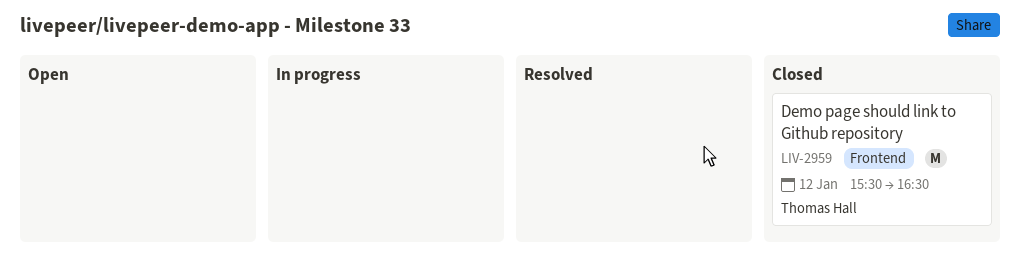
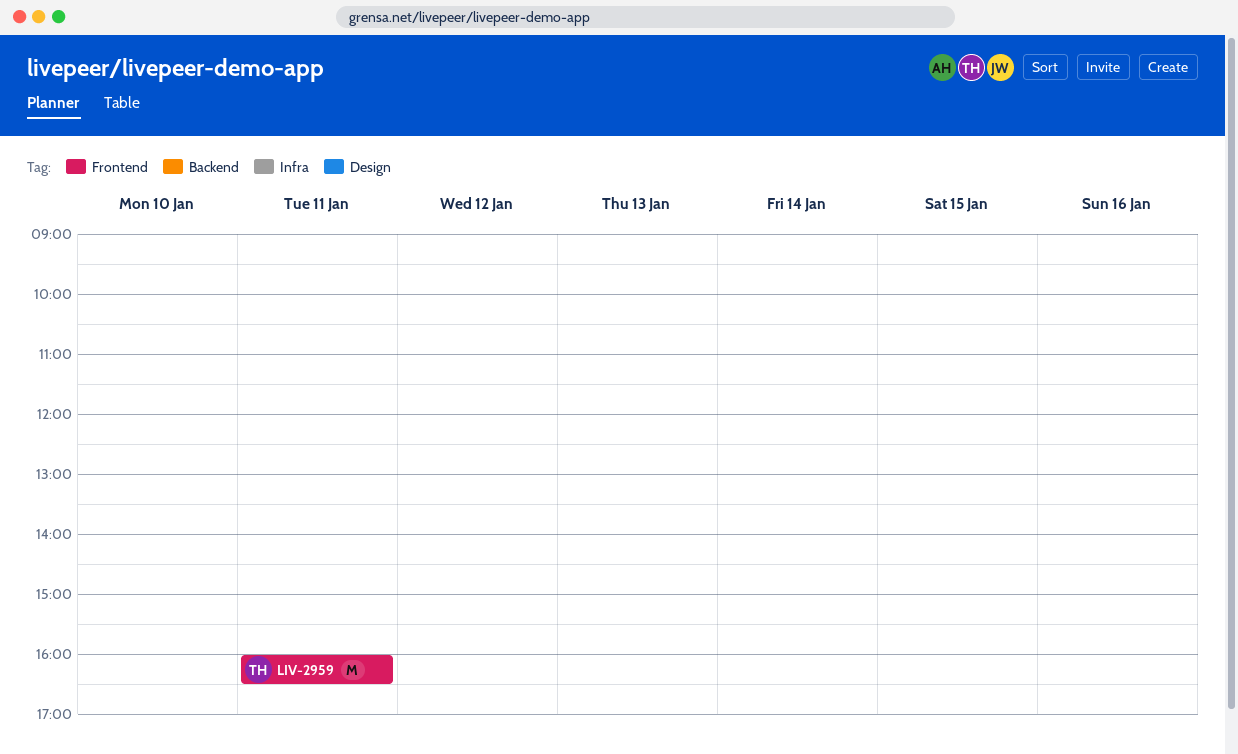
LIV-2959, day: Jan 12 -> Jan 11
LIV-2959, begins: 15:30 -> 16:00

